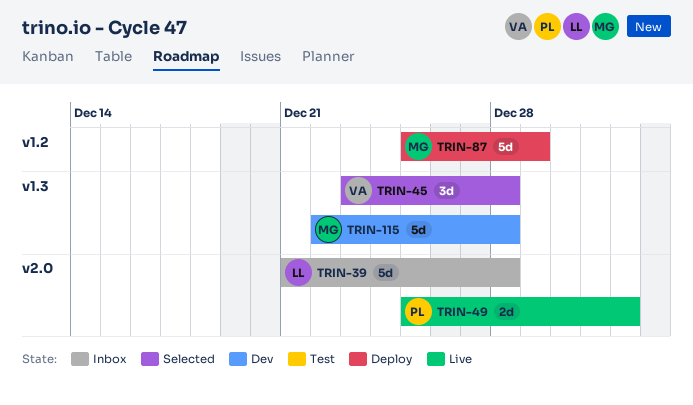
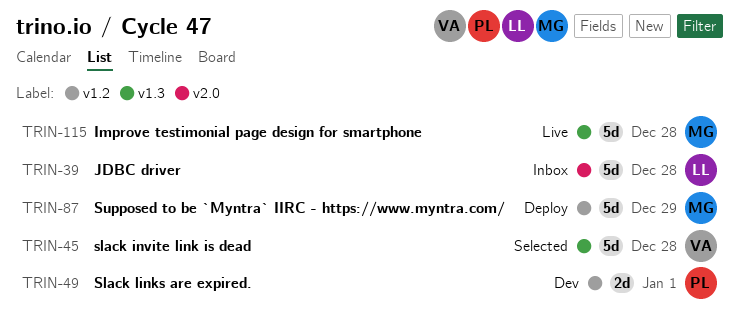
TRIN-45, estimate: 3d -> 5d
TRIN-49, status: Live -> Dev
TRIN-49, label: v2.0 -> v1.2
TRIN-115, status: Dev -> Live

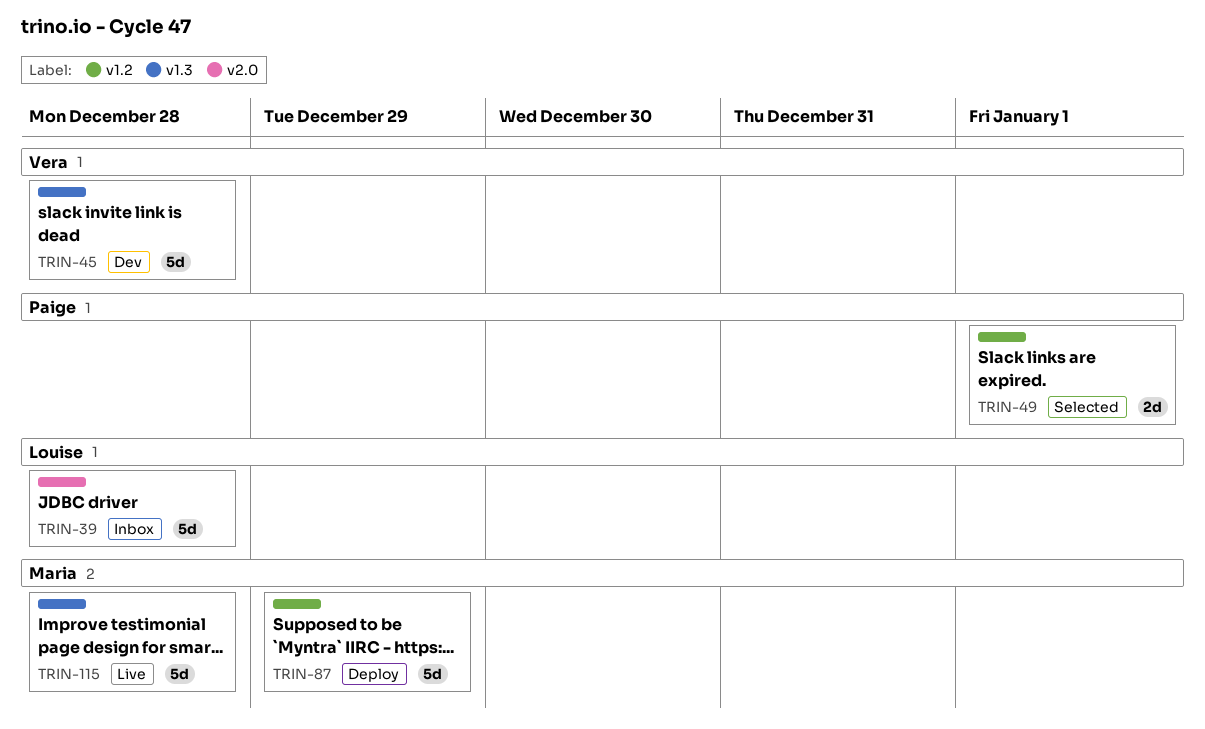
TRIN-45, status: Selected -> Dev
TRIN-49, status: Dev -> Selected

